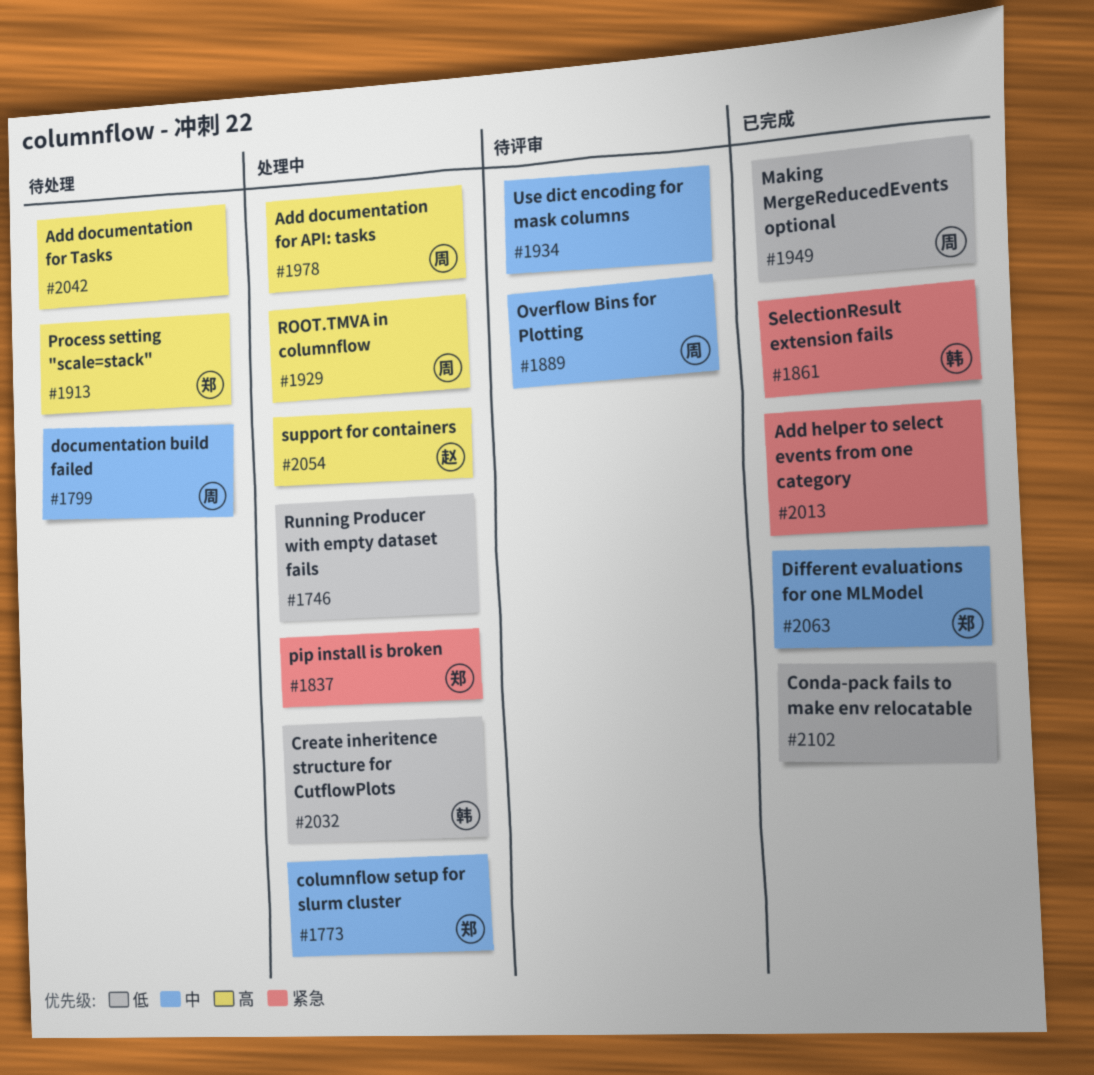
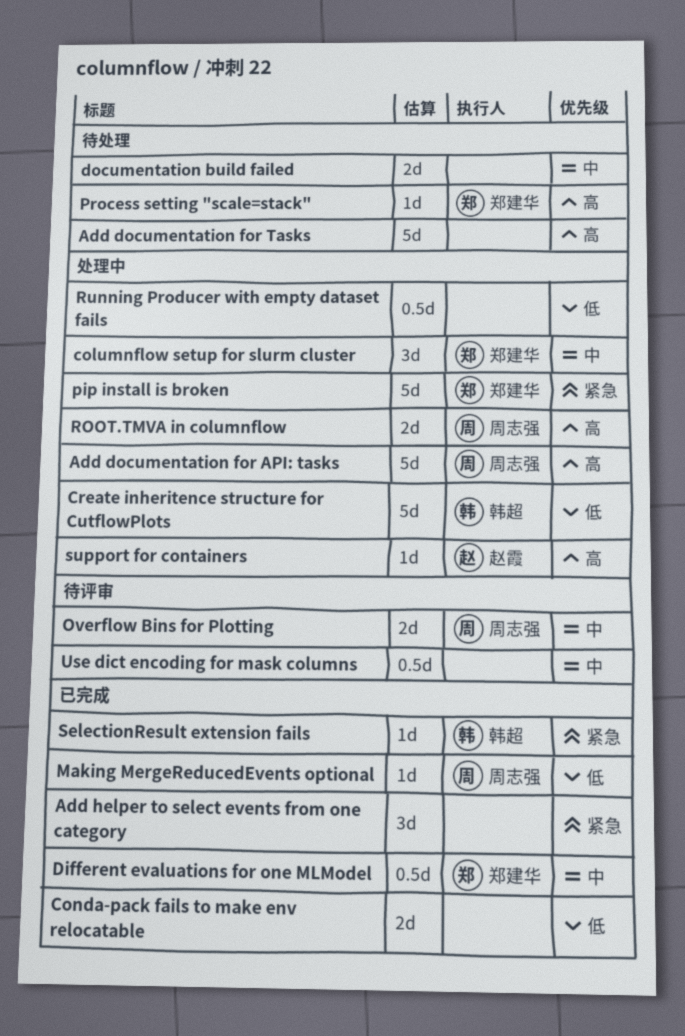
documentation build failed, owner: 周志强 -> none

